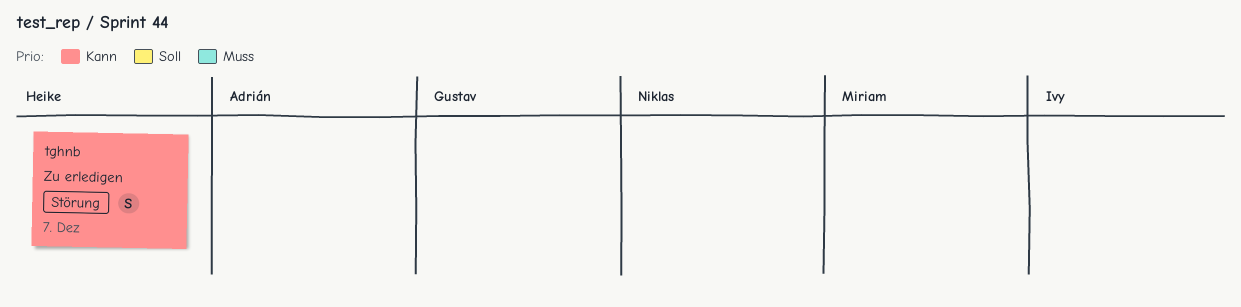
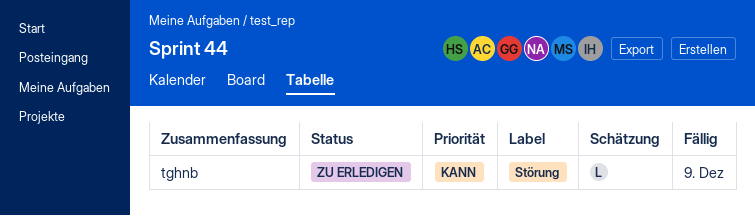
tghnb, estimate: S -> L
tghnb, due: Dec 7 -> Dec 9

